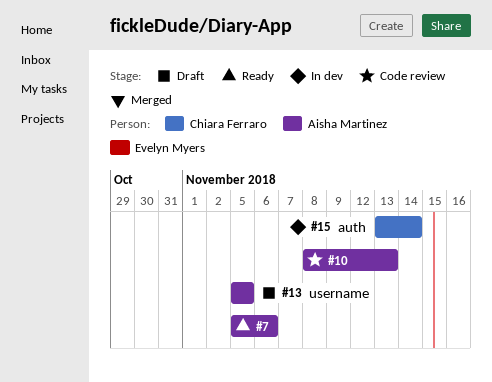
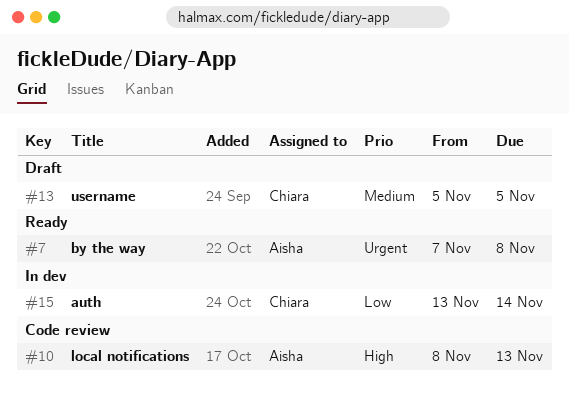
#7, start: Nov 5 -> Nov 7
#7, due: Nov 6 -> Nov 8
#13, owner: Aisha Martinez -> Chiara Ferraro

